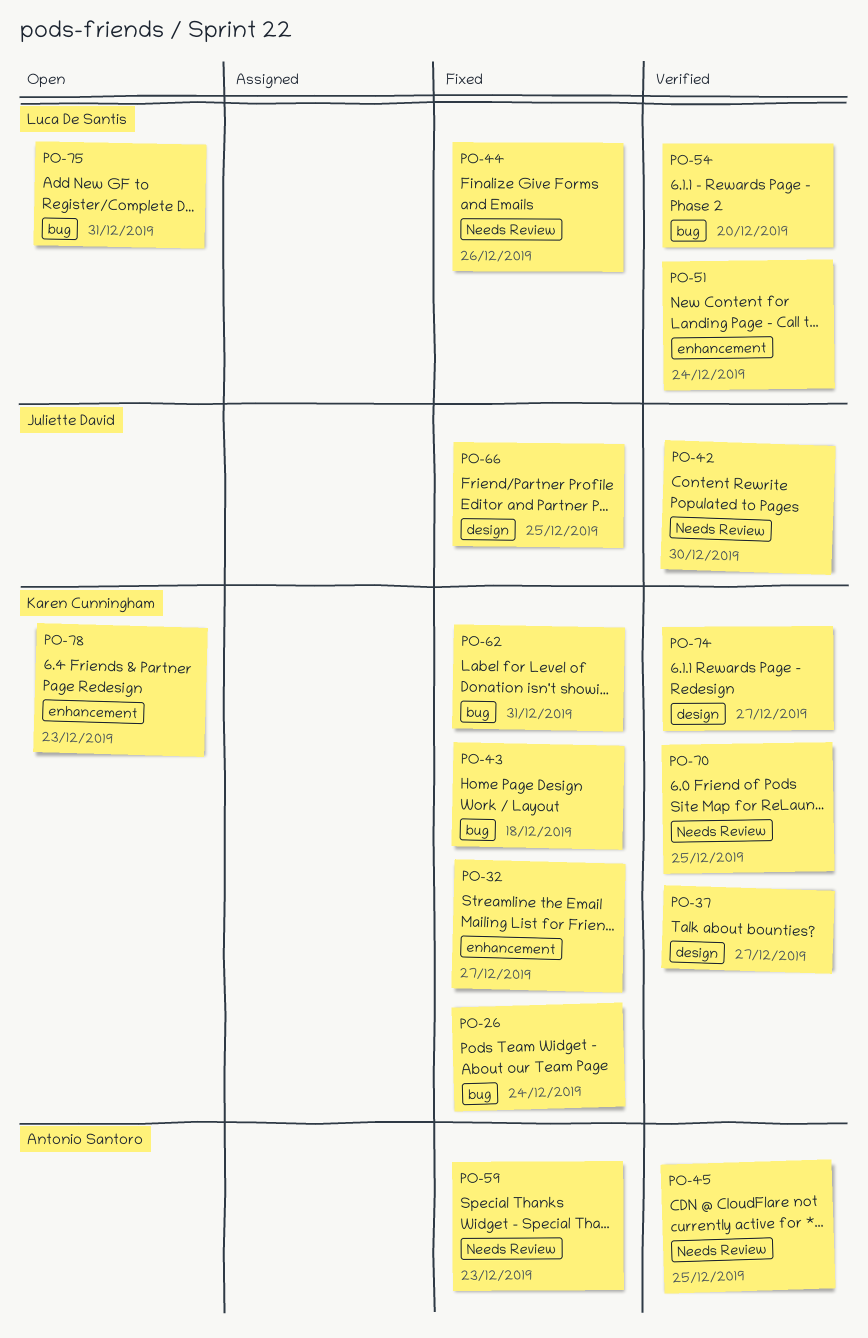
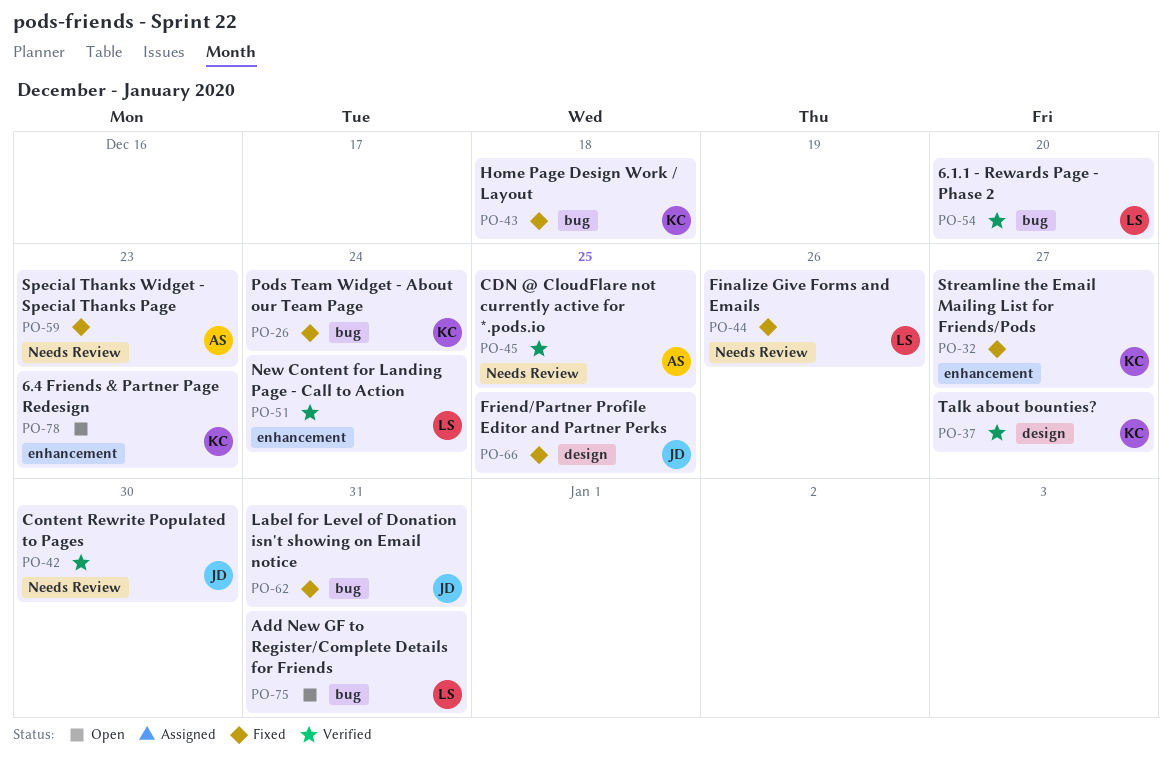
PO-62, owner: Karen Cunningham -> Juliette David
PO-70: present -> none
PO-74: present -> none

